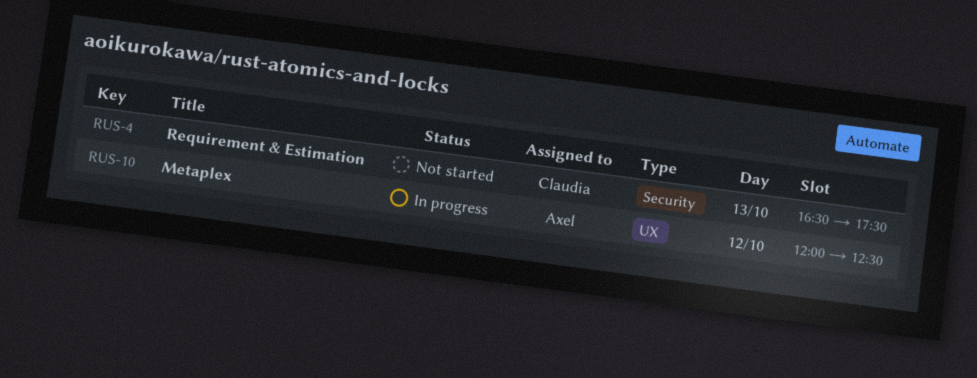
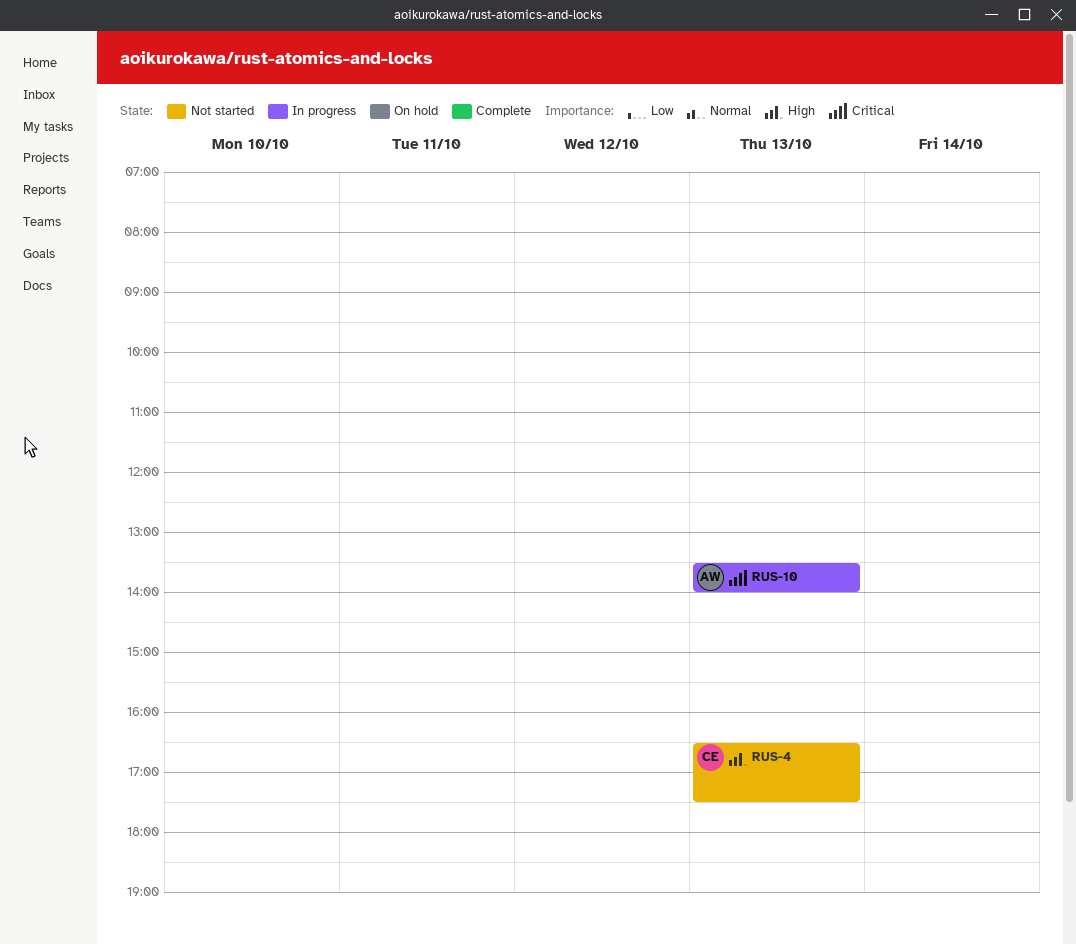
RUS-10, day: Oct 12 -> Oct 13
RUS-10, begins: 12:00 -> 13:30
RUS-10, ends: 12:30 -> 14:00

